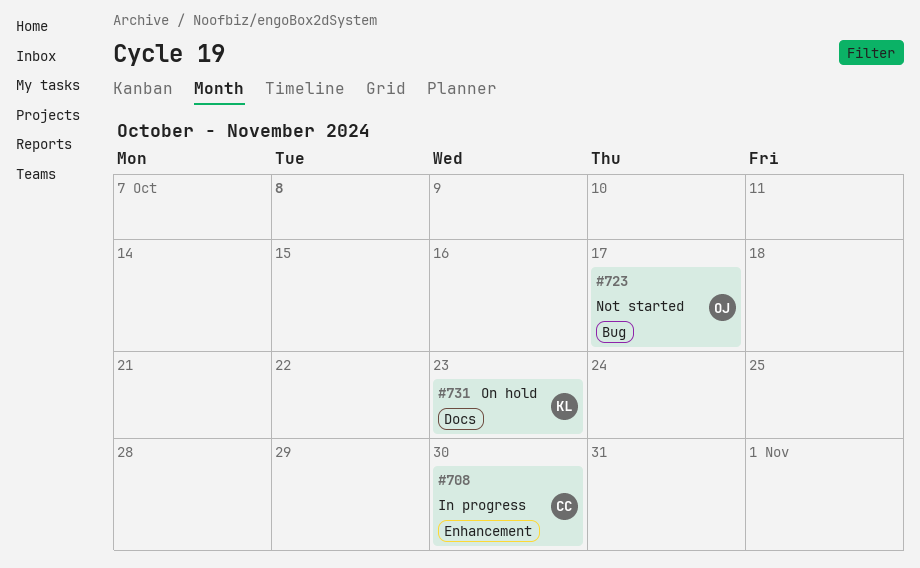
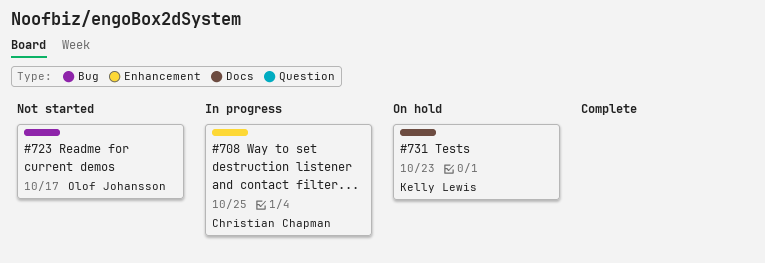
#708, due: Oct 30 -> Oct 25

